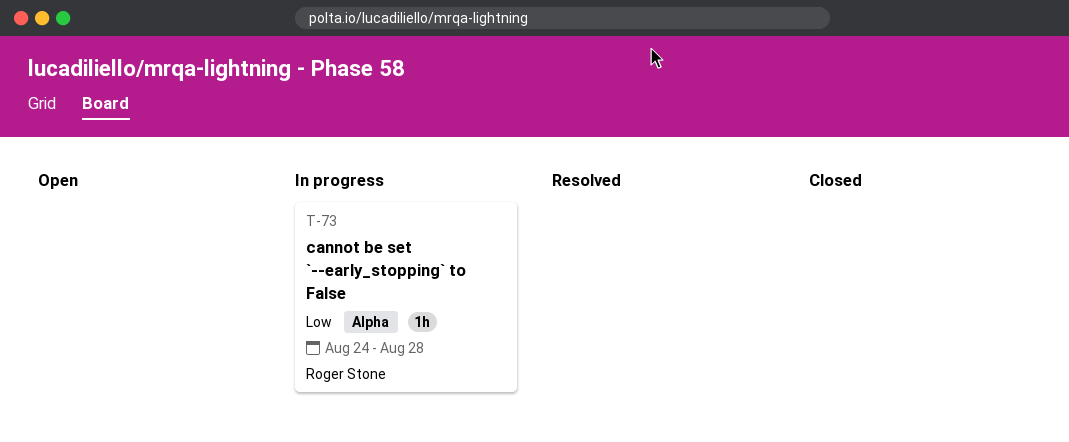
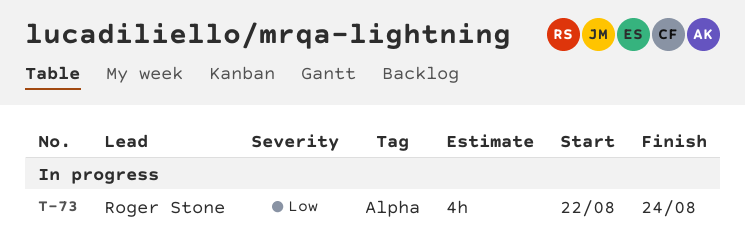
T-73, estimate: 1h -> 4h
T-73, start: Aug 24 -> Aug 22
T-73, due: Aug 28 -> Aug 24

